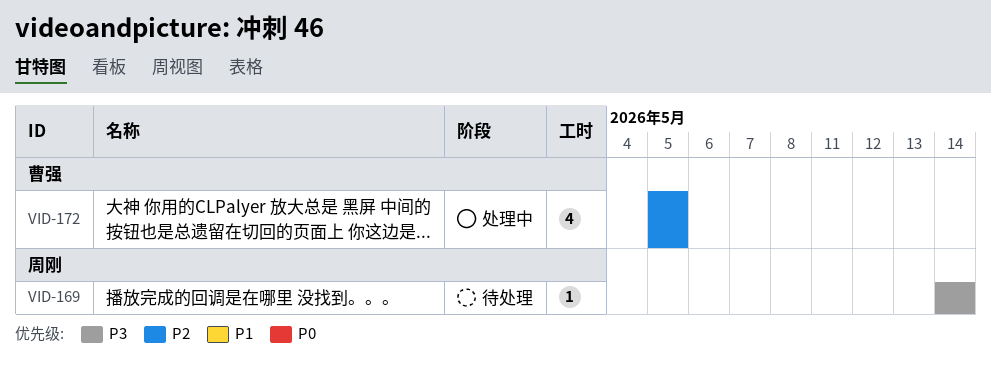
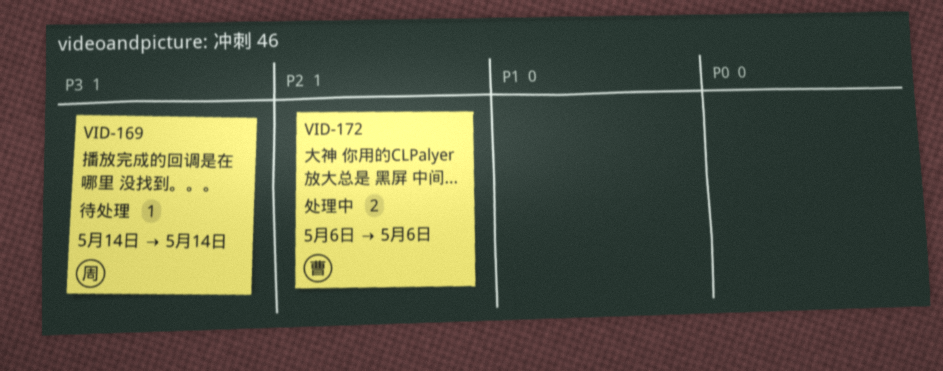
VID-172, estimate: 4 -> 2
VID-172, start: May 5 -> May 6
VID-172, due: May 5 -> May 6

